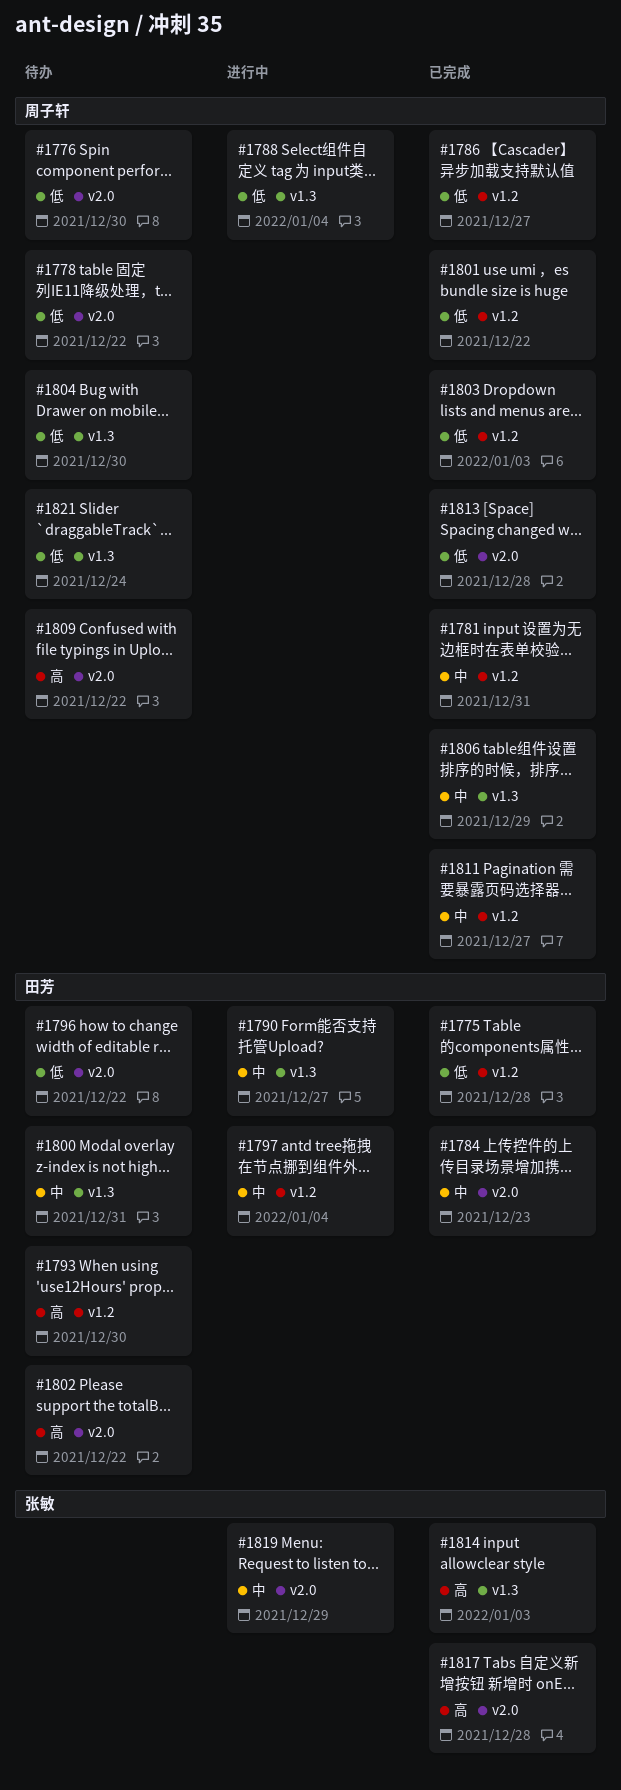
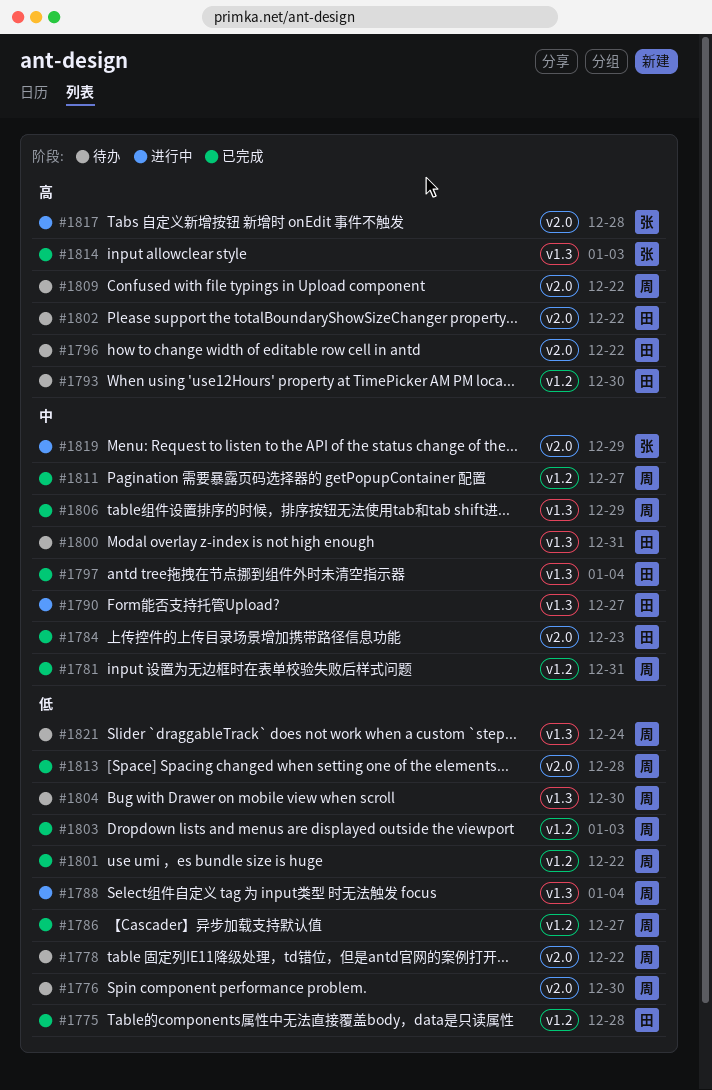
#1796, priority: 低 -> 高
#1797, status: 进行中 -> 已完成
#1797, label: v1.2 -> v1.3
#1817, status: 已完成 -> 进行中

